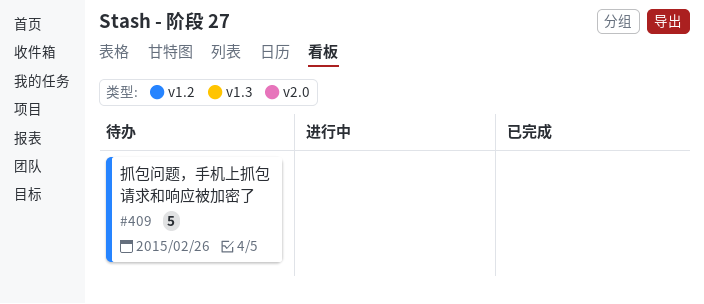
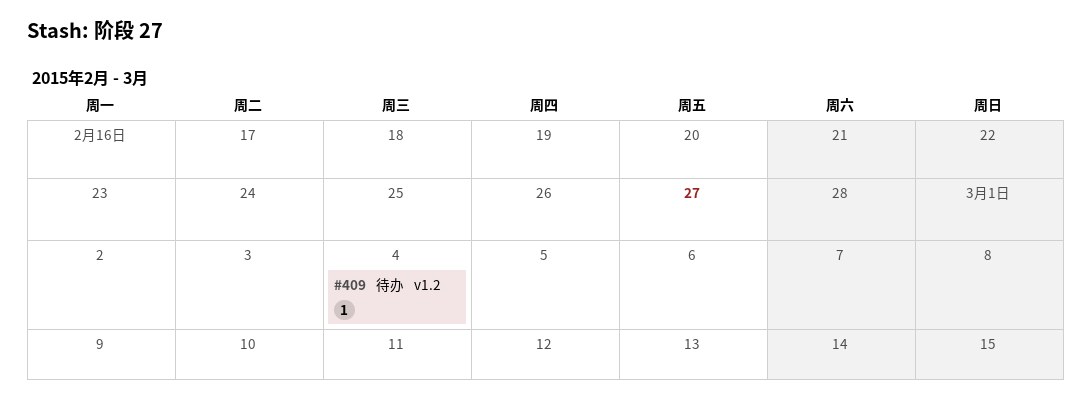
#409, estimate: 5 -> 1
#409, due: Feb 26 -> Mar 4

